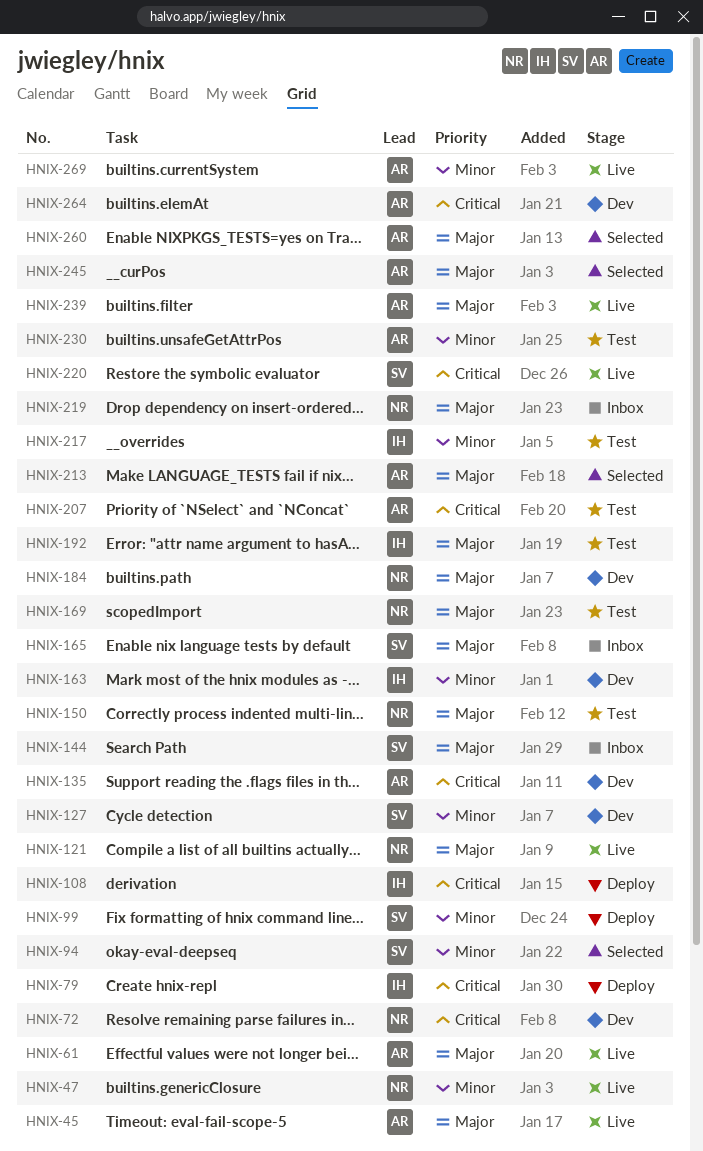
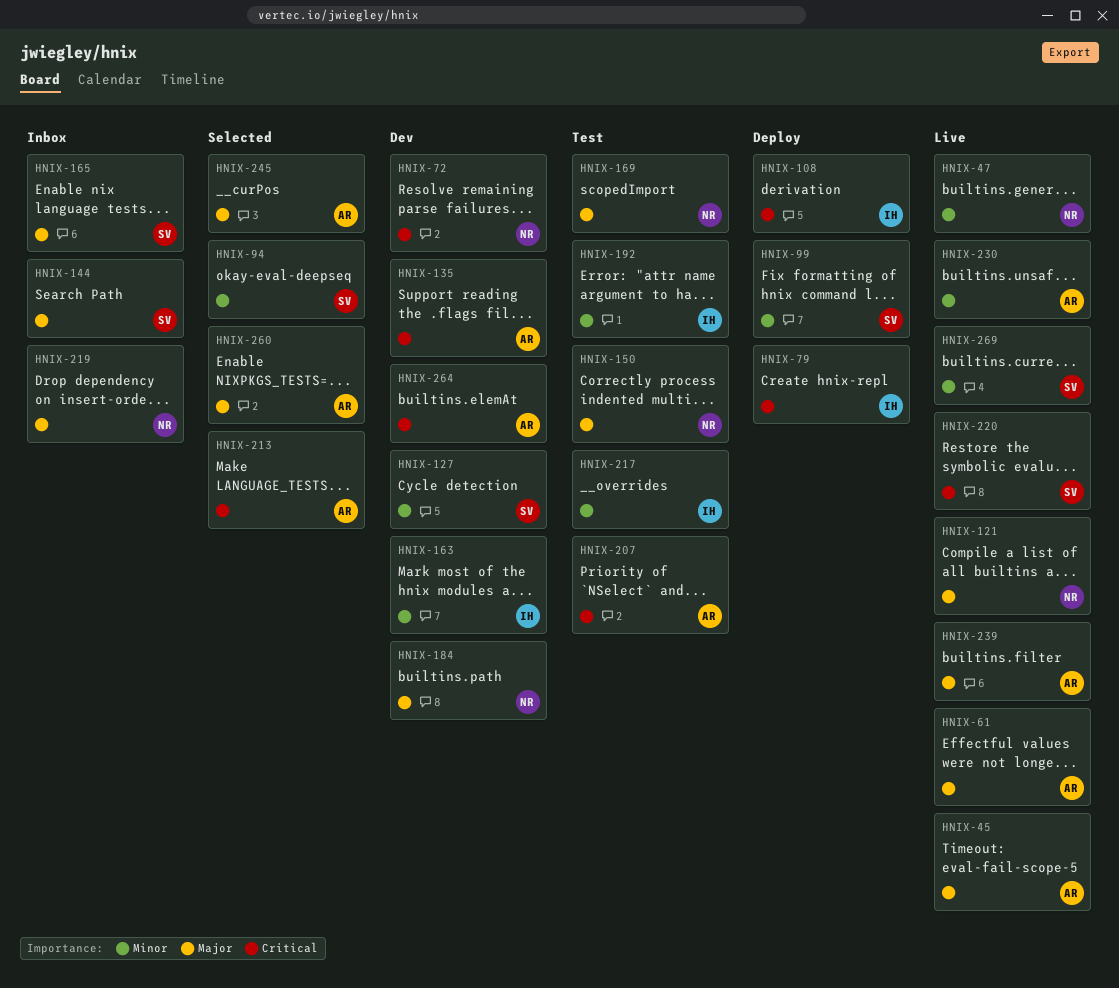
HNIX-192, priority: Major -> Minor
HNIX-213, priority: Major -> Critical
HNIX-230, status: Test -> Live
HNIX-269, owner: AR -> SV

